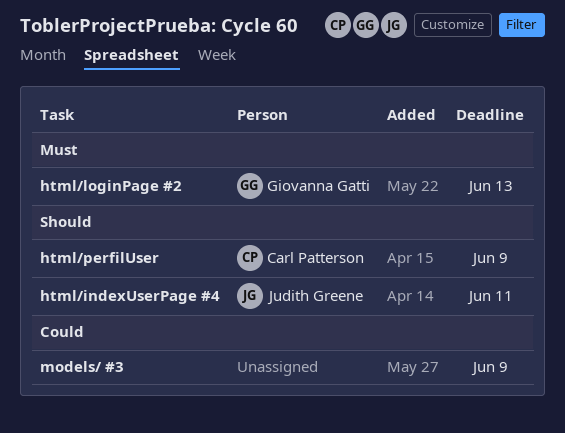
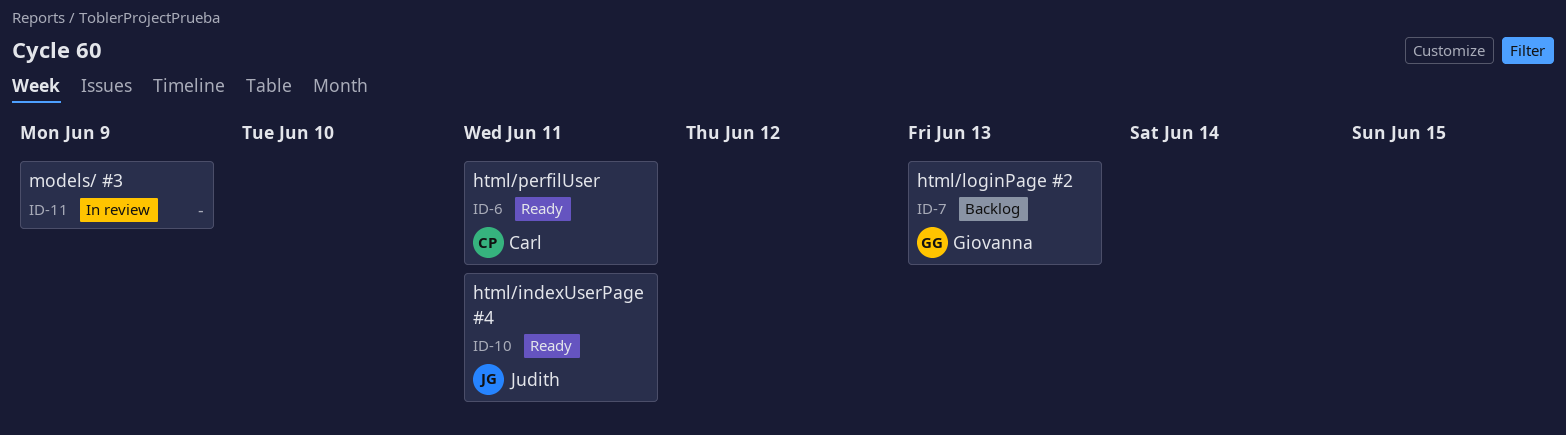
html/perfilUser, due: Jun 9 -> Jun 11

